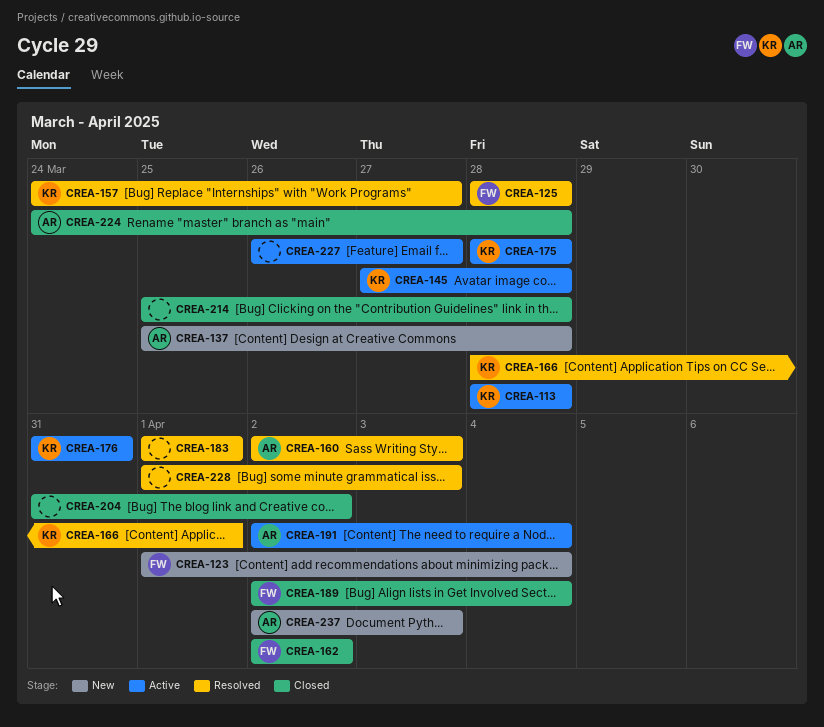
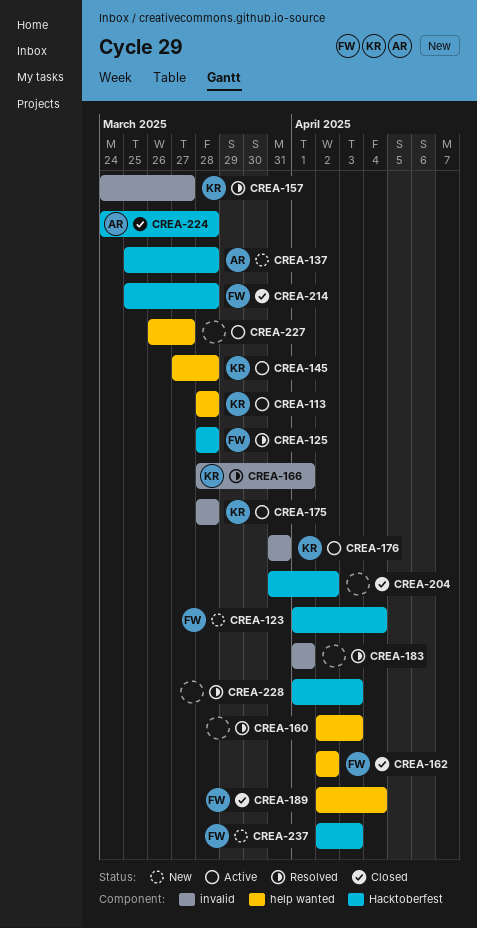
CREA-160, owner: AR -> none
CREA-191: present -> none
CREA-214, owner: none -> FW
CREA-237, owner: AR -> FW

